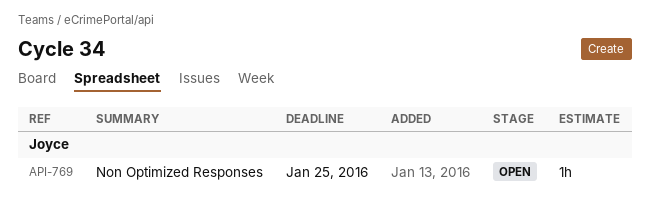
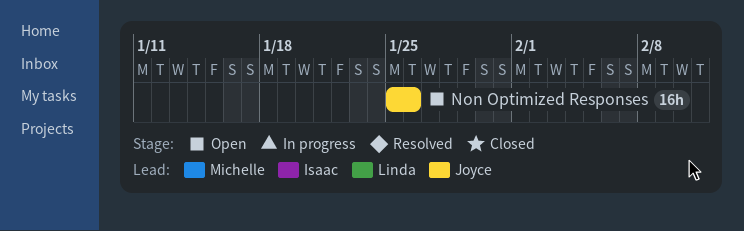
Non Optimized Responses, estimate: 1h -> 16h
Non Optimized Responses, due: Jan 25 -> Jan 26

